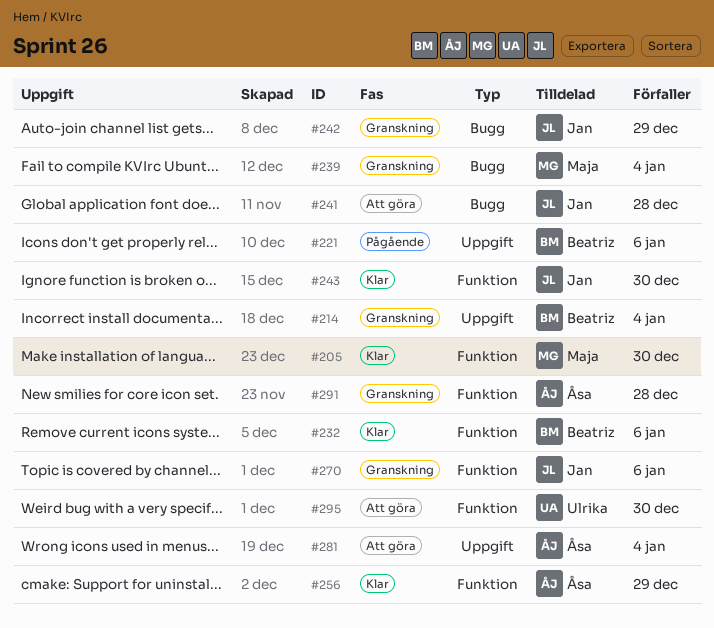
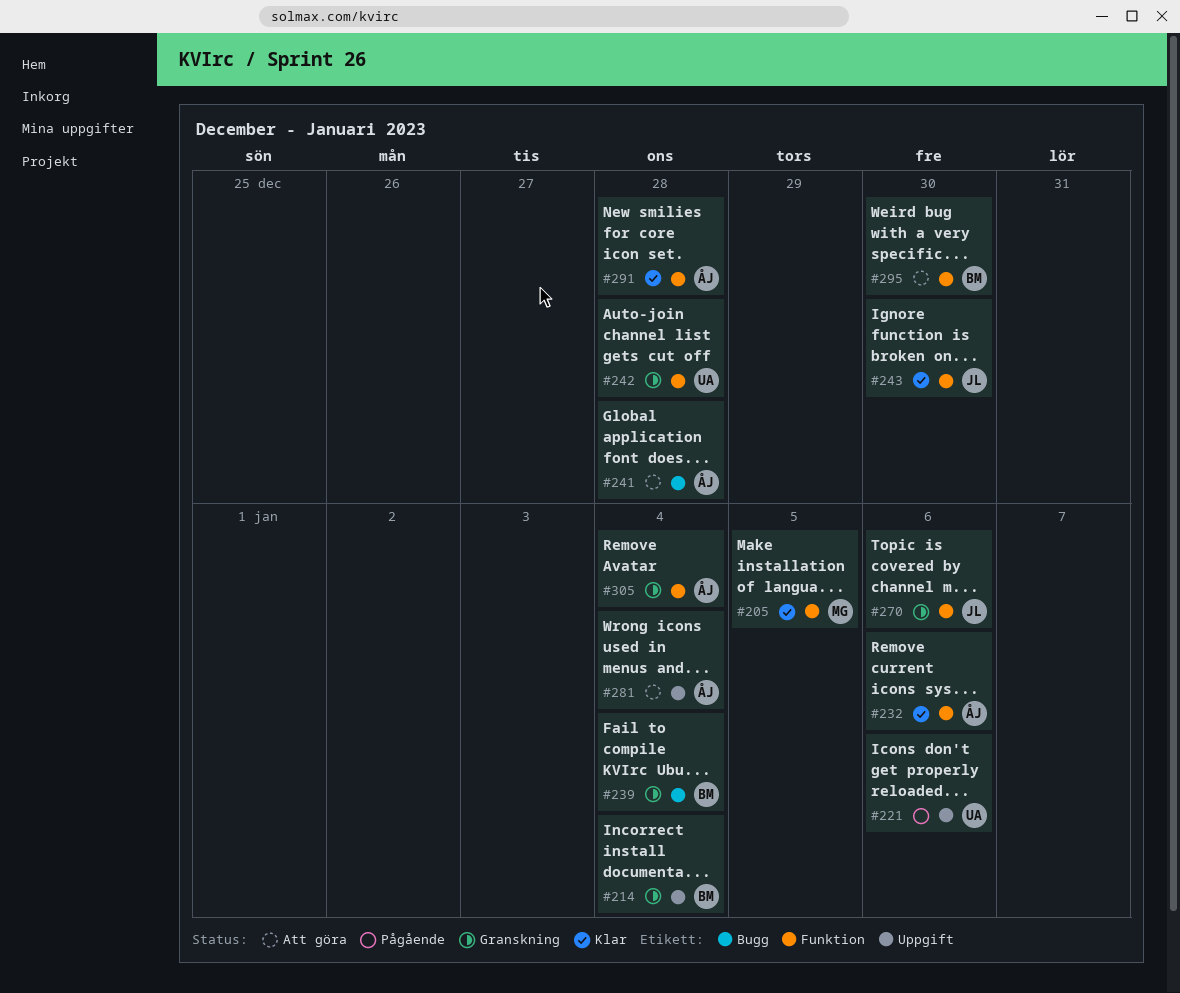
#205, due: Dec 30 -> Jan 5
#221, owner: Beatriz -> Ulrika
#232, owner: Beatriz -> Åsa
#239, owner: Maja -> Beatriz
#241, owner: Jan -> Åsa
#242, owner: Jan -> Ulrika
#242, label: Bugg -> Funktion
#242, due: Dec 29 -> Dec 28
#256: present -> none
#291, status: Granskning -> Klar
#295, owner: Ulrika -> Beatriz
#305: none -> present

